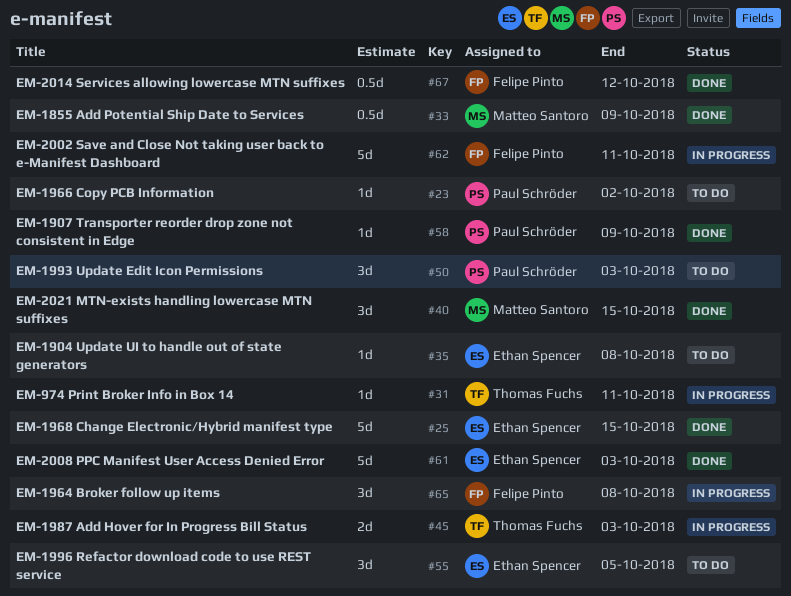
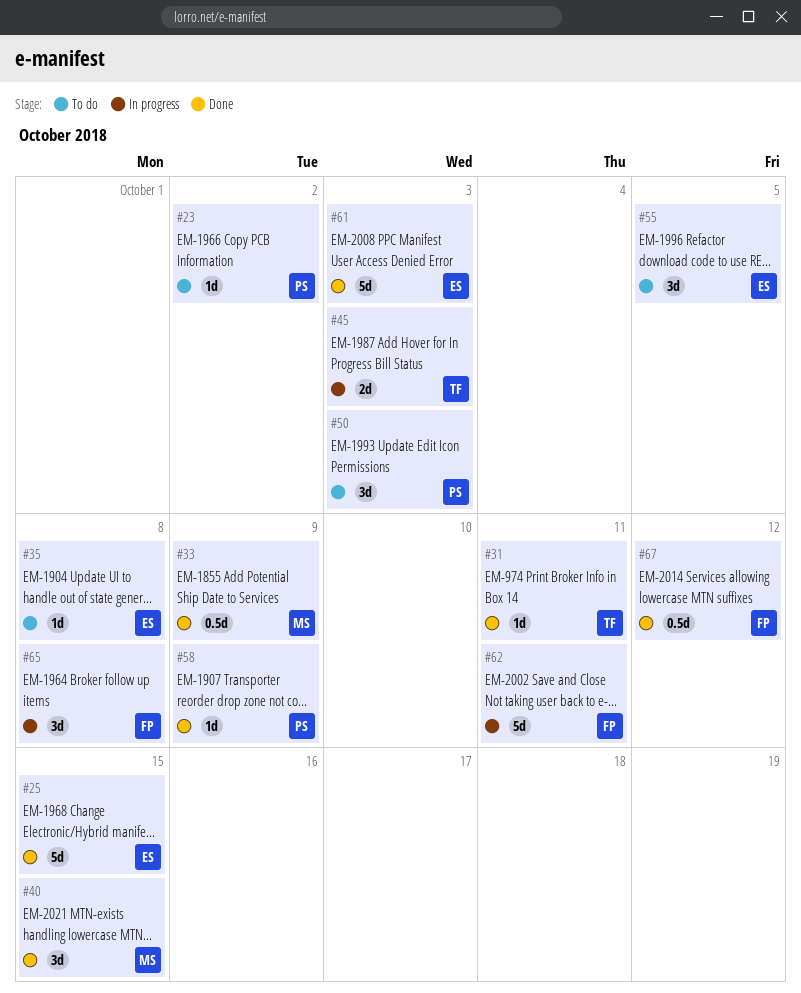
#31, status: In progress -> Done

